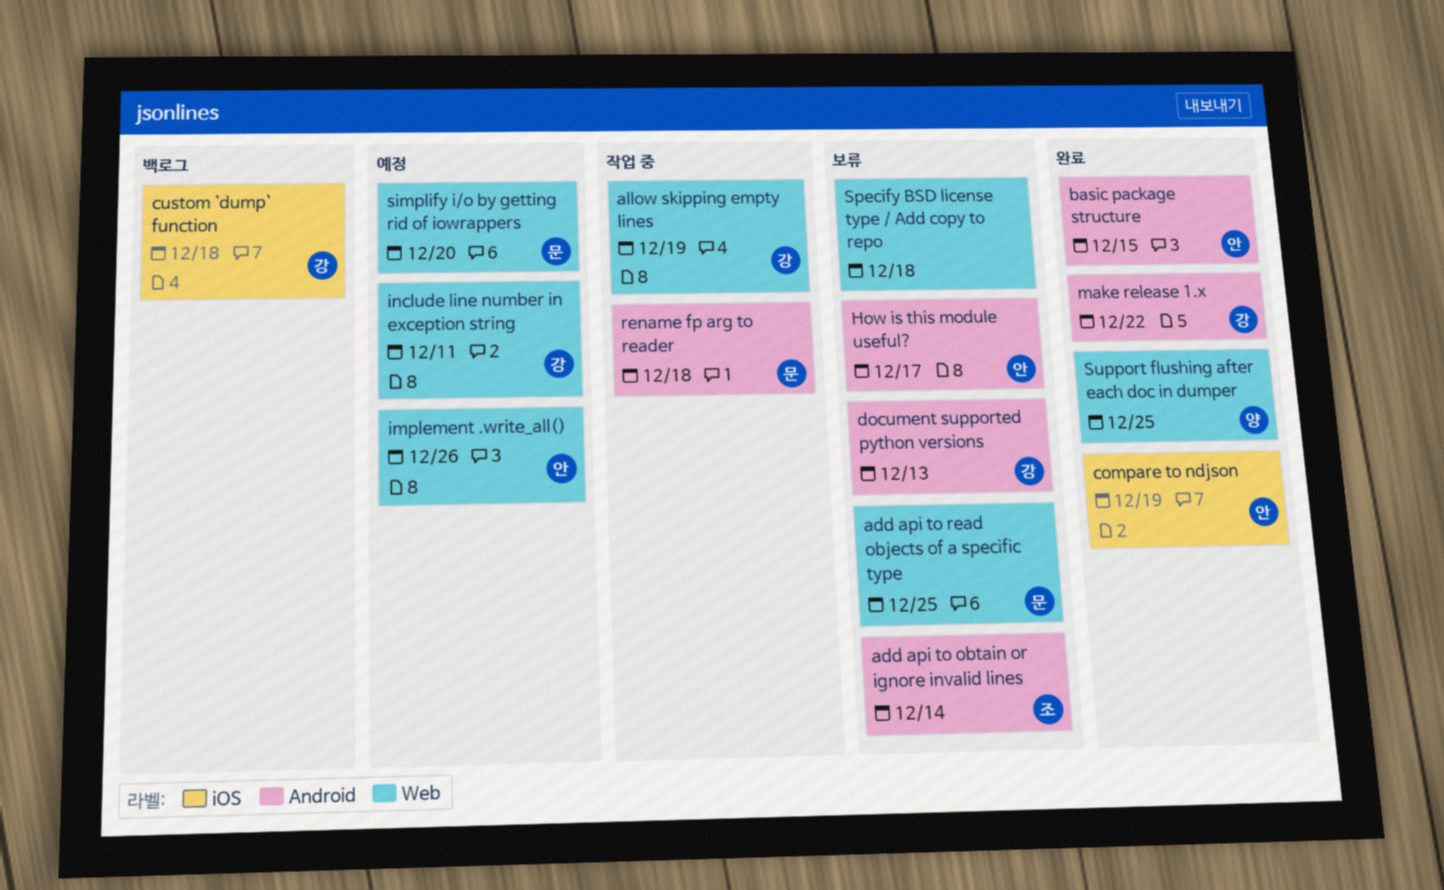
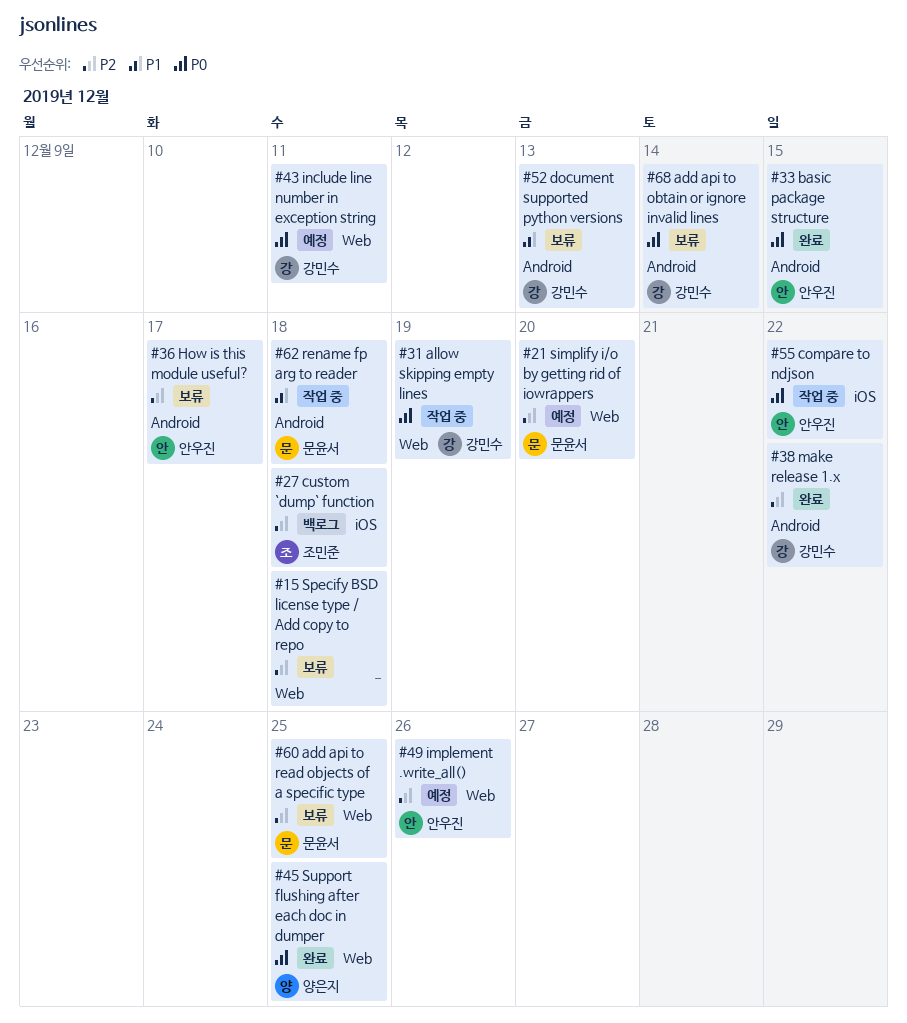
add api to obtain or ignore invalid lines, owner: 조민준 -> 강민수
compare to ndjson, status: 완료 -> 작업 중
compare to ndjson, due: Dec 19 -> Dec 22
custom `dump` function, owner: 강민수 -> 조민준

